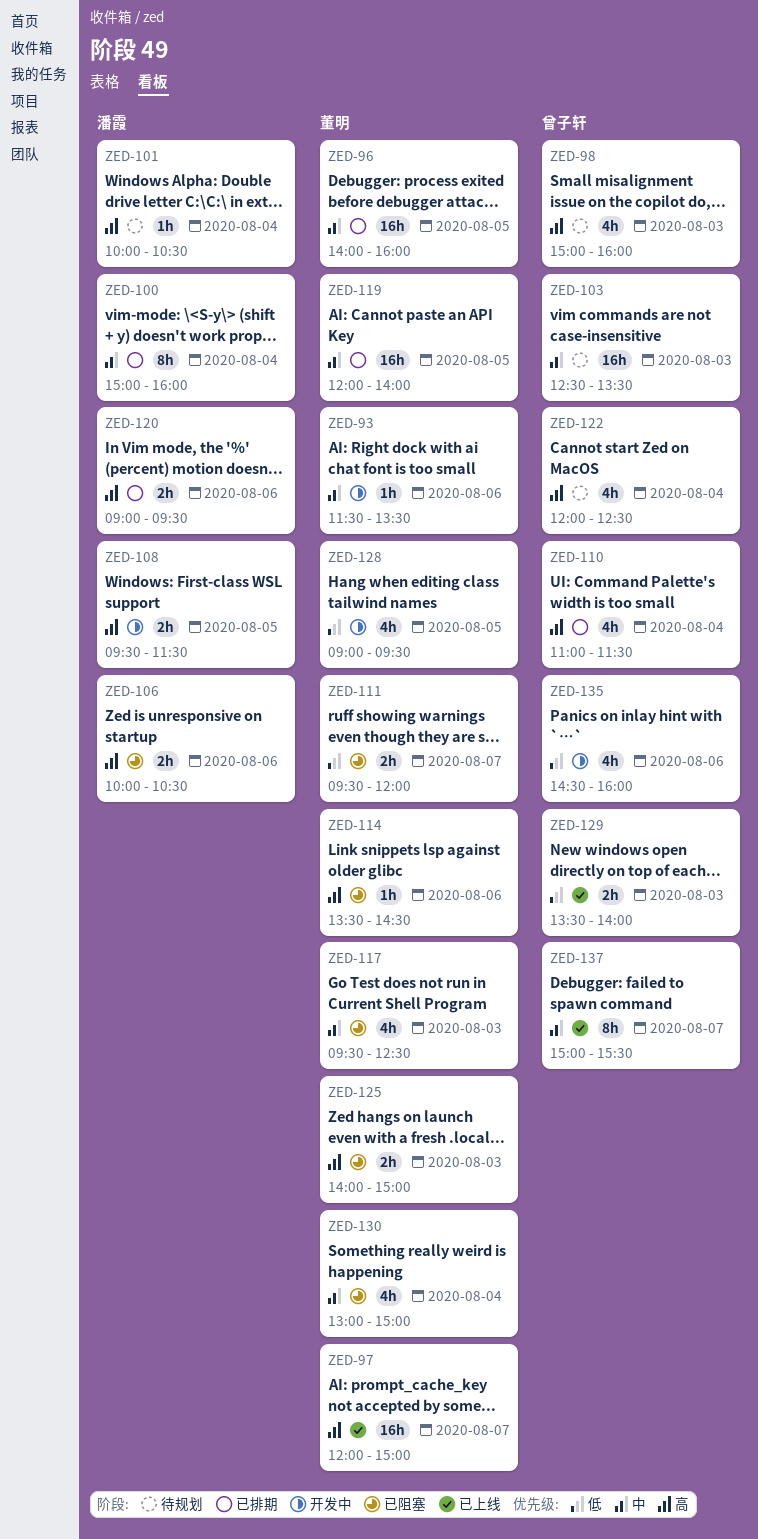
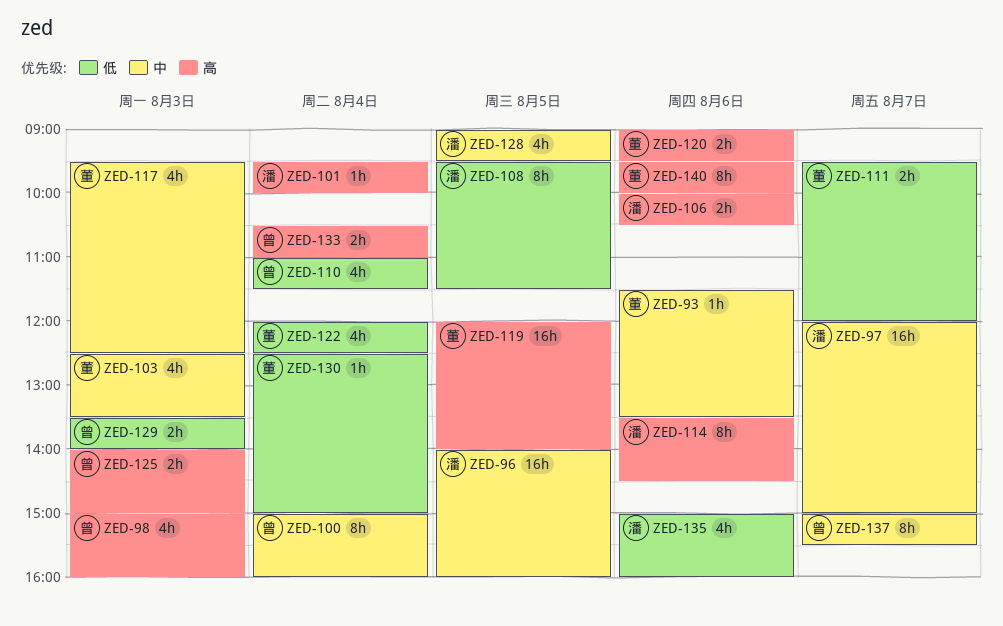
ZED-96, owner: 董明 -> 潘霞
ZED-97, owner: 董明 -> 潘霞
ZED-97, priority: 高 -> 中
ZED-100, owner: 潘霞 -> 曾子轩
ZED-101, begins: 10:00 -> 09:30
ZED-101, ends: 10:30 -> 10:00
ZED-103, owner: 曾子轩 -> 董明
ZED-103, estimate: 16h -> 4h
ZED-108, priority: 高 -> 低
ZED-108, estimate: 2h -> 8h
ZED-110, priority: 高 -> 低
ZED-114, owner: 董明 -> 潘霞
ZED-114, estimate: 1h -> 8h
ZED-119, priority: 中 -> 高
ZED-120, owner: 潘霞 -> 董明
ZED-122, owner: 曾子轩 -> 董明
ZED-122, priority: 高 -> 低
ZED-125, owner: 董明 -> 曾子轩
ZED-128, owner: 董明 -> 潘霞
ZED-128, priority: 低 -> 中
ZED-130, priority: 中 -> 低
ZED-130, estimate: 4h -> 1h
ZED-130, begins: 13:00 -> 12:30
ZED-133: none -> present
ZED-135, owner: 曾子轩 -> 潘霞
ZED-135, begins: 14:30 -> 15:00
ZED-140: none -> present

